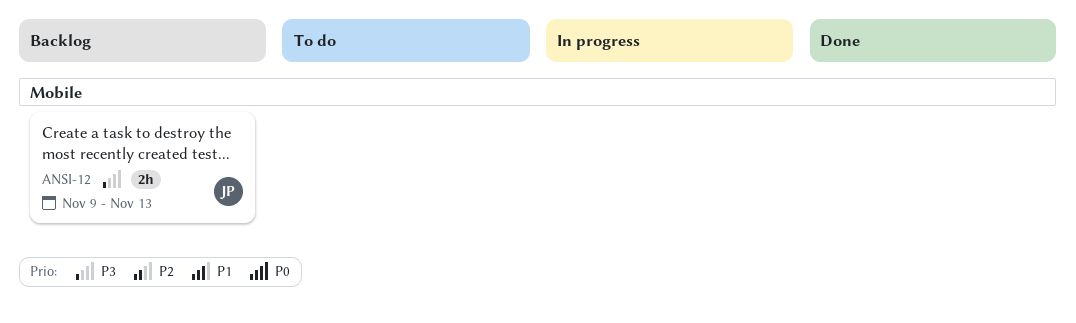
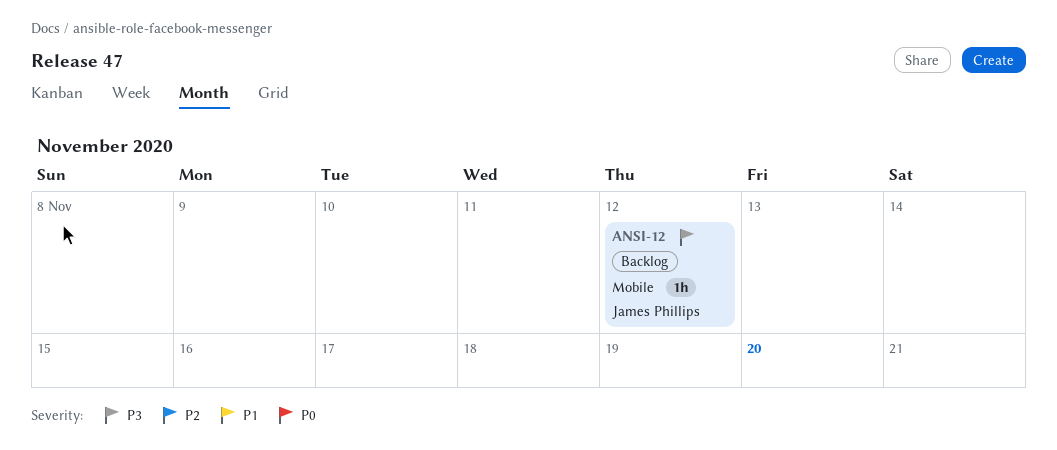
ANSI-12, estimate: 2h -> 1h
ANSI-12, due: Nov 13 -> Nov 12

